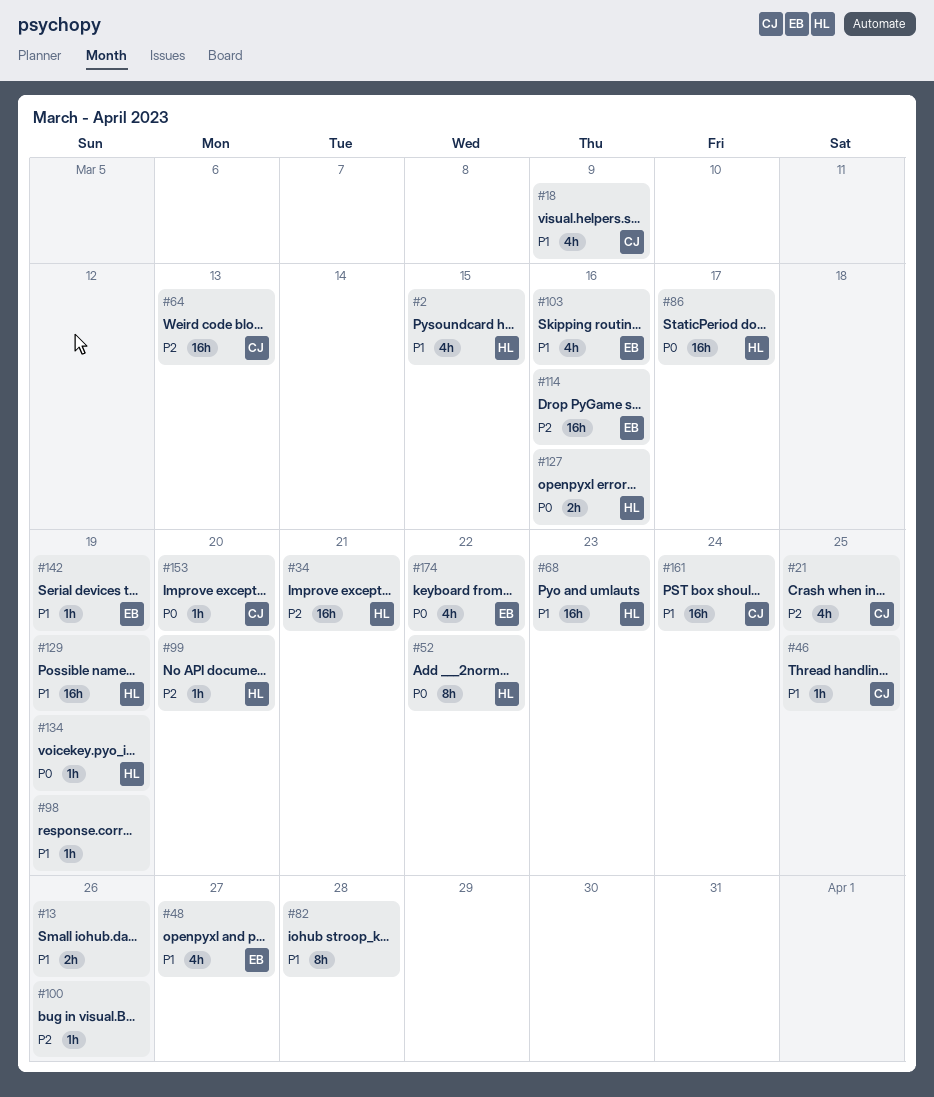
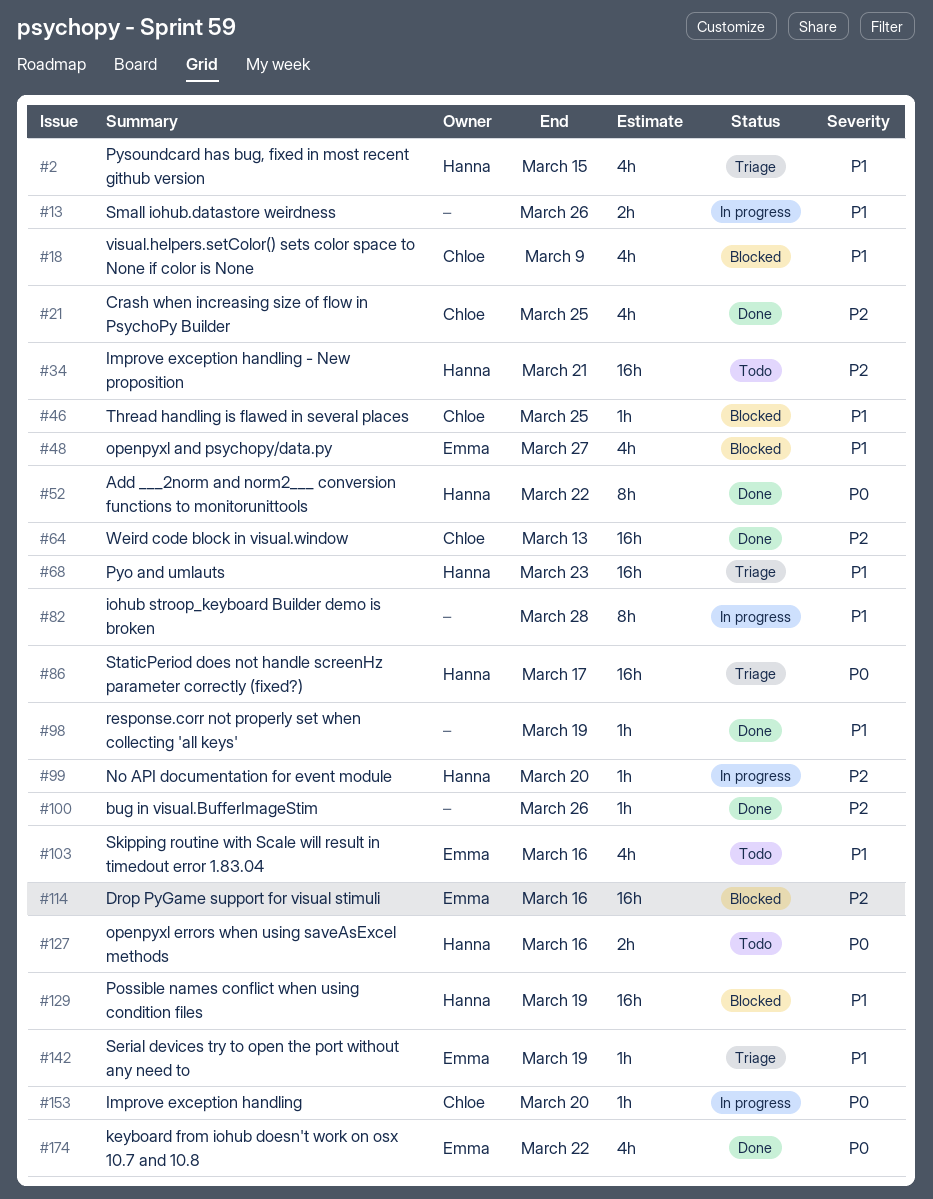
#134: present -> none
#161: present -> none

